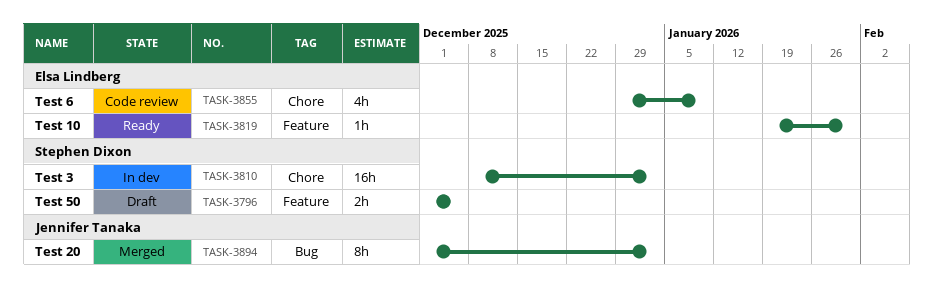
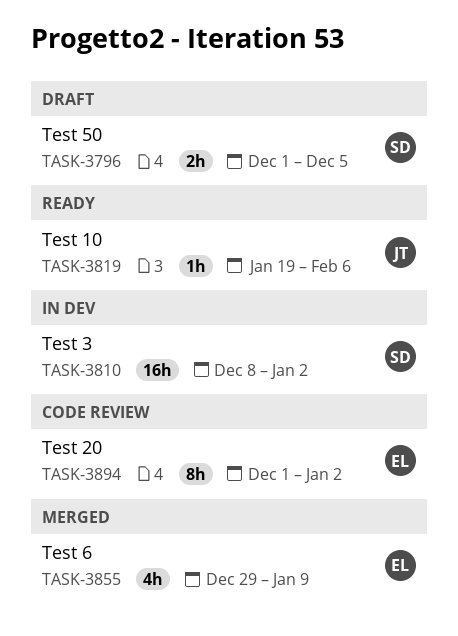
TASK-3819, owner: Elsa Lindberg -> Jennifer Tanaka
TASK-3819, due: Jan 30 -> Feb 6
TASK-3855, status: Code review -> Merged
TASK-3894, status: Merged -> Code review
TASK-3894, owner: Jennifer Tanaka -> Elsa Lindberg

